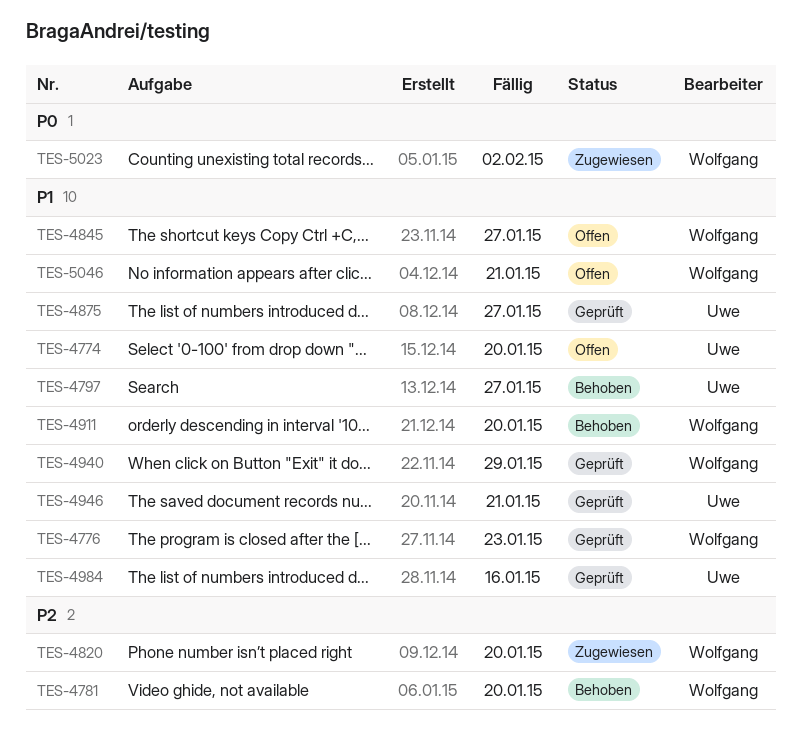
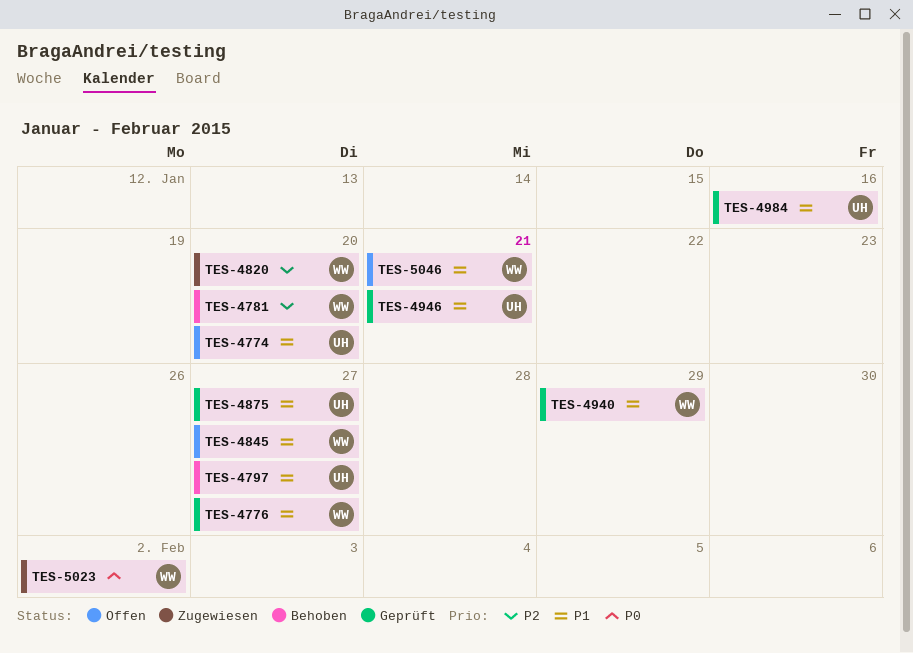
TES-4776, due: Jan 23 -> Jan 27
TES-4911: present -> none

